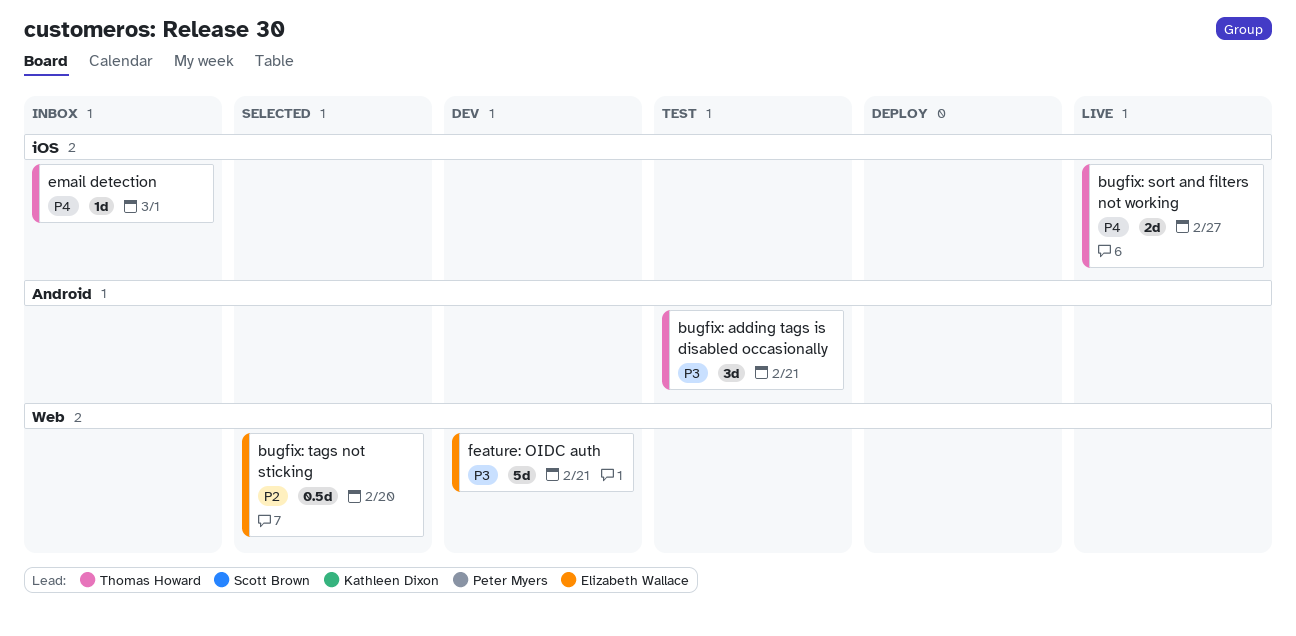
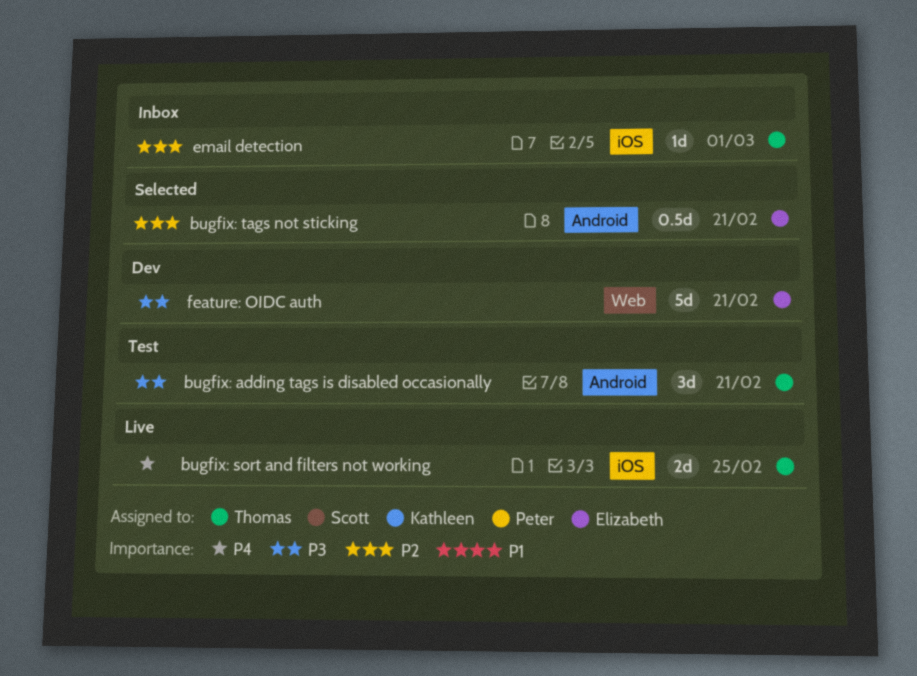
bugfix: sort and filters not working, due: Feb 27 -> Feb 25
bugfix: tags not sticking, label: Web -> Android
bugfix: tags not sticking, due: Feb 20 -> Feb 21
email detection, priority: P4 -> P2

